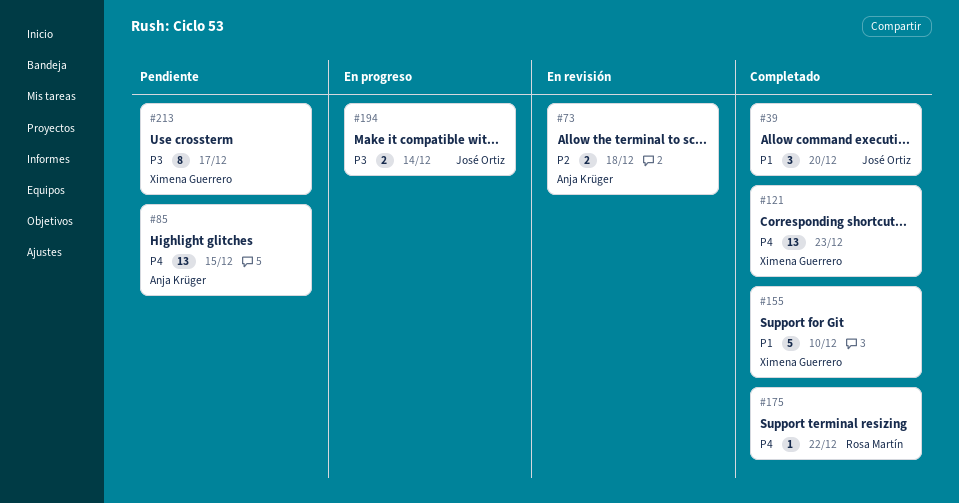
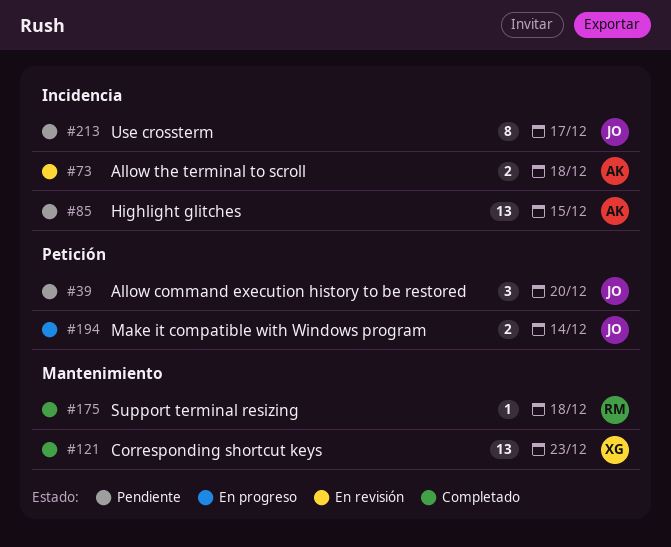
#39, status: Completado -> Pendiente
#155: present -> none
#175, due: Dec 22 -> Dec 18
#213, owner: Ximena Guerrero -> José Ortiz

